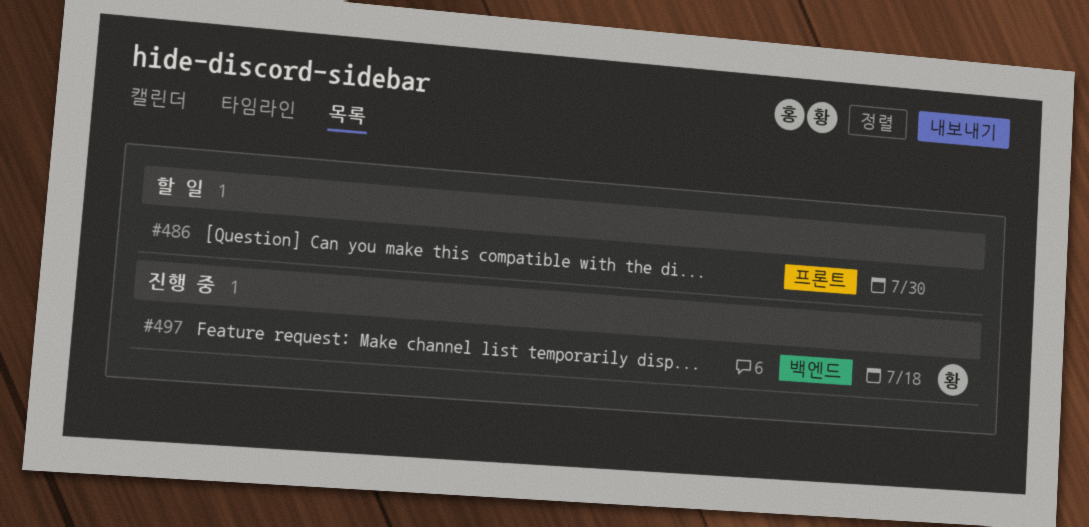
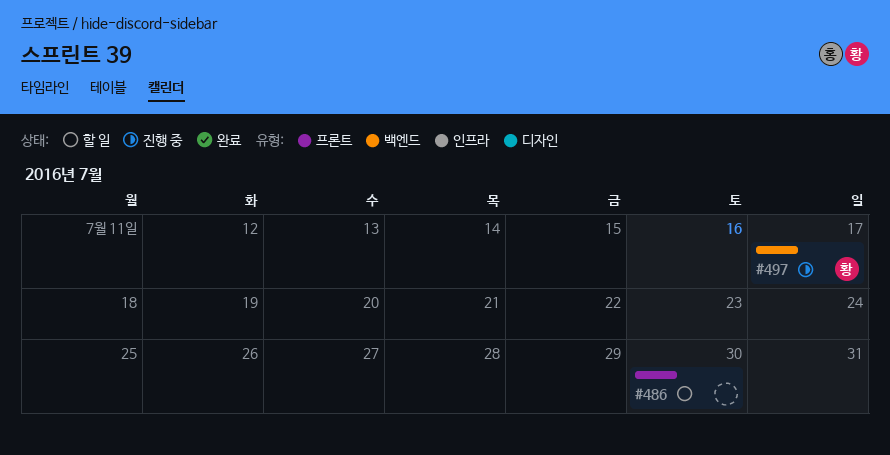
#497, due: Jul 18 -> Jul 17

